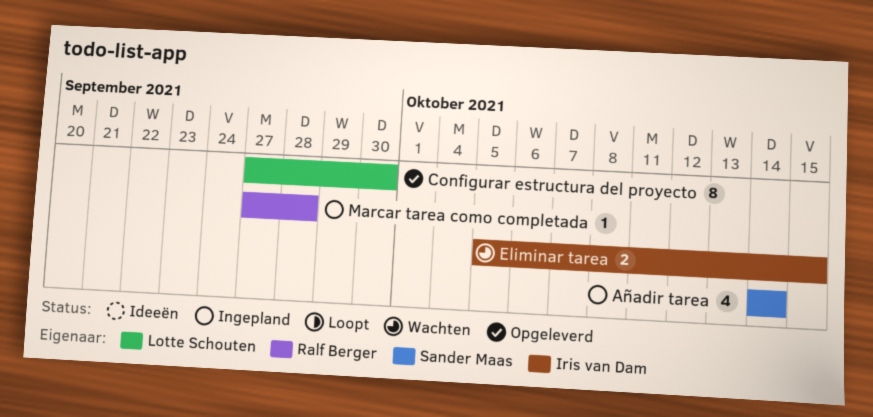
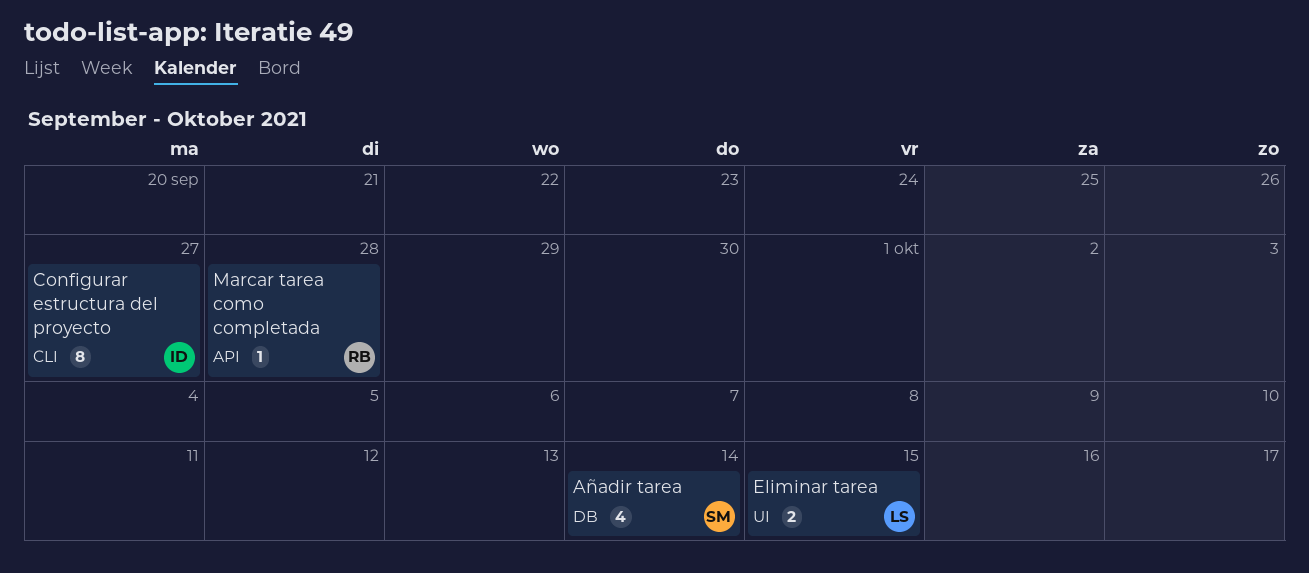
Configurar estructura del proyecto, owner: Lotte Schouten -> Iris van Dam
Configurar estructura del proyecto, due: Sep 30 -> Sep 27
Eliminar tarea, owner: Iris van Dam -> Lotte Schouten

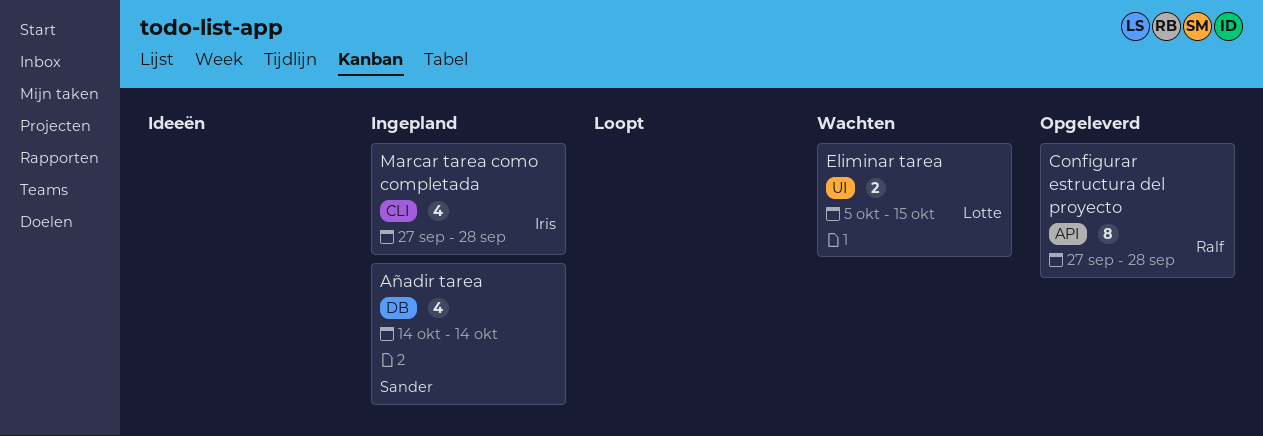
Configurar estructura del proyecto, owner: Iris -> Ralf
Configurar estructura del proyecto, label: CLI -> API
Configurar estructura del proyecto, due: Sep 27 -> Sep 28
Marcar tarea como completada, owner: Ralf -> Iris
Marcar tarea como completada, label: API -> CLI
Marcar tarea como completada, estimate: 1 -> 4

